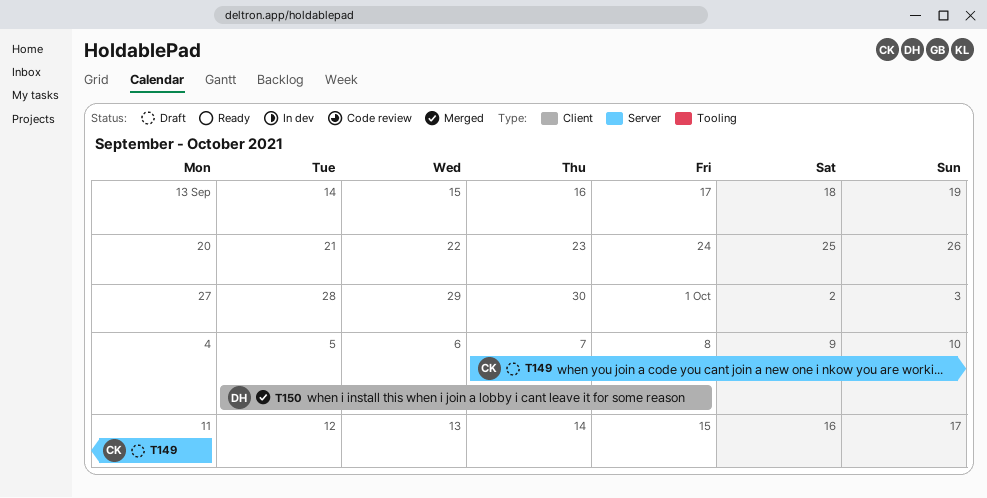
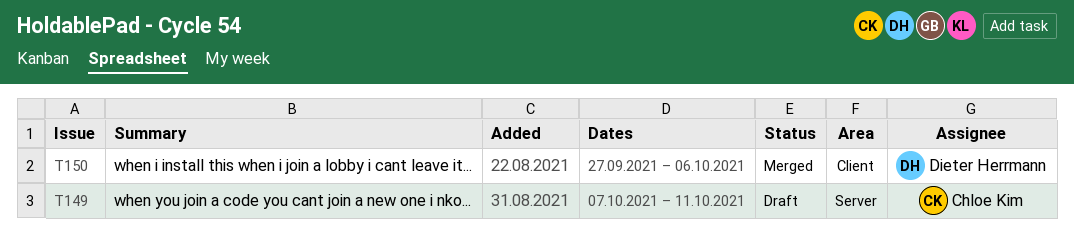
T150, start: Oct 5 -> Sep 27
T150, due: Oct 8 -> Oct 6

